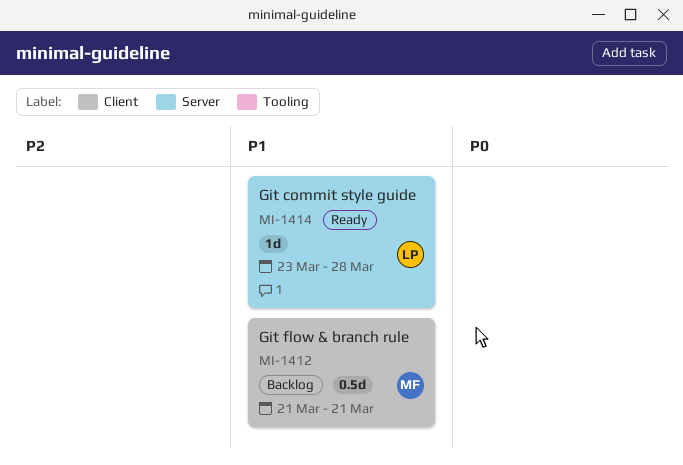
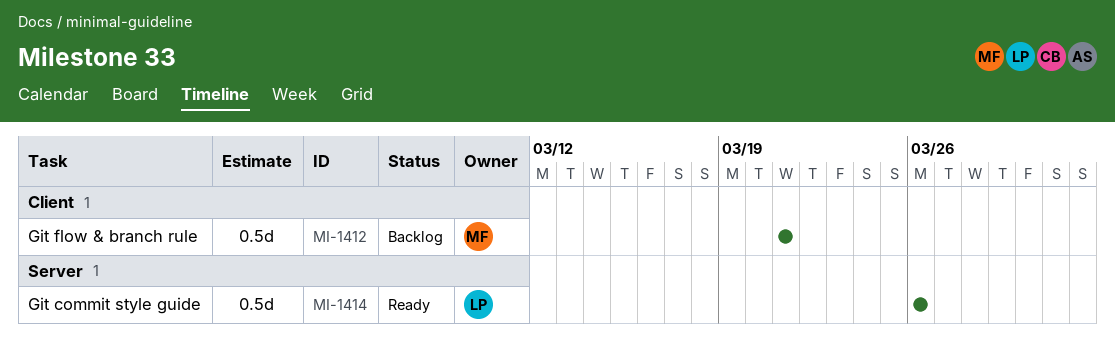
MI-1414, estimate: 1d -> 0.5d
MI-1414, start: Mar 23 -> Mar 26
MI-1414, due: Mar 28 -> Mar 26

